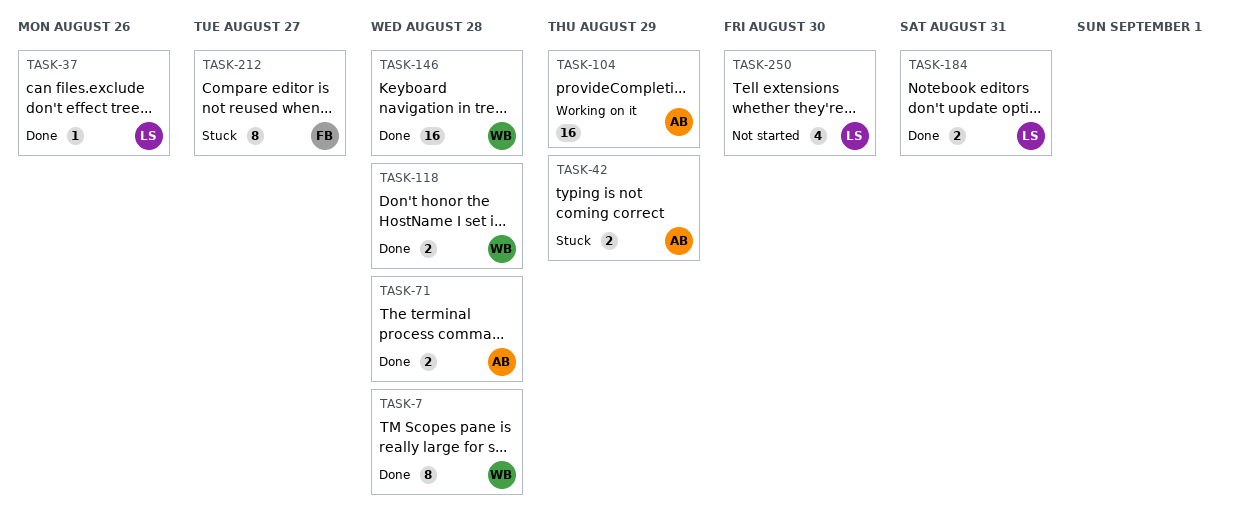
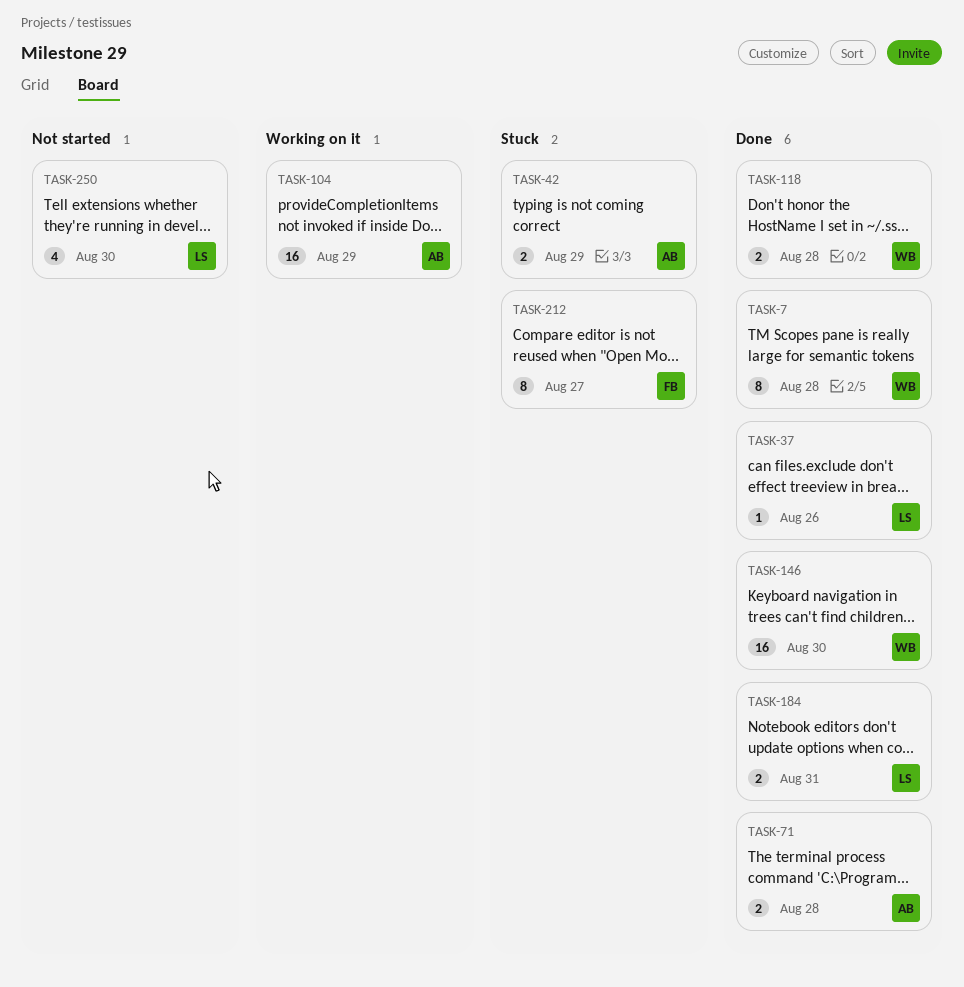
TASK-146, due: Aug 28 -> Aug 30

